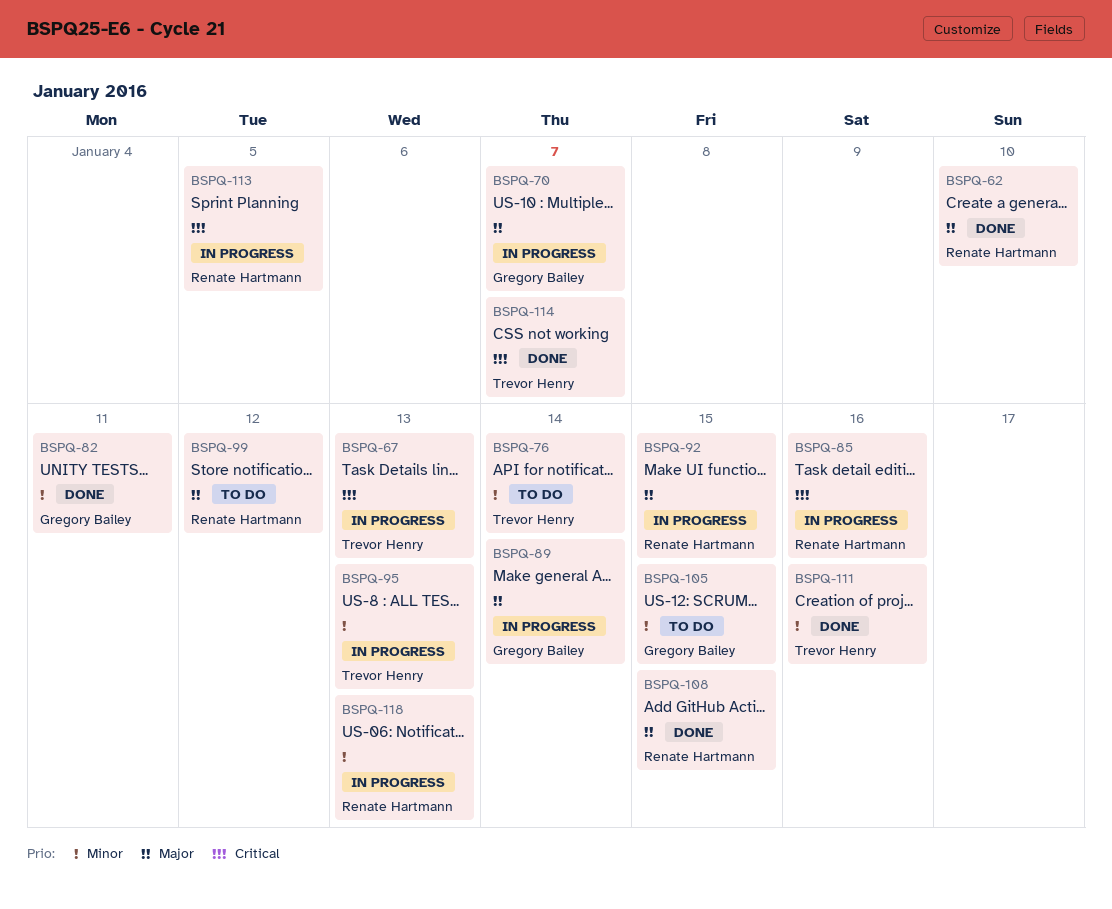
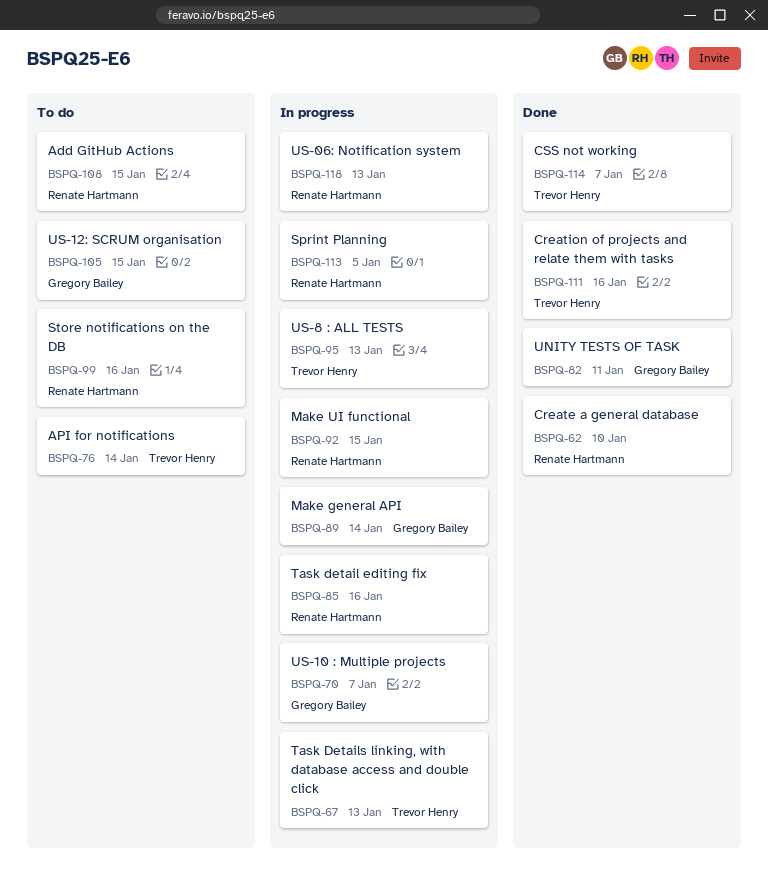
BSPQ-99, due: Jan 12 -> Jan 16
BSPQ-108, status: Done -> To do

